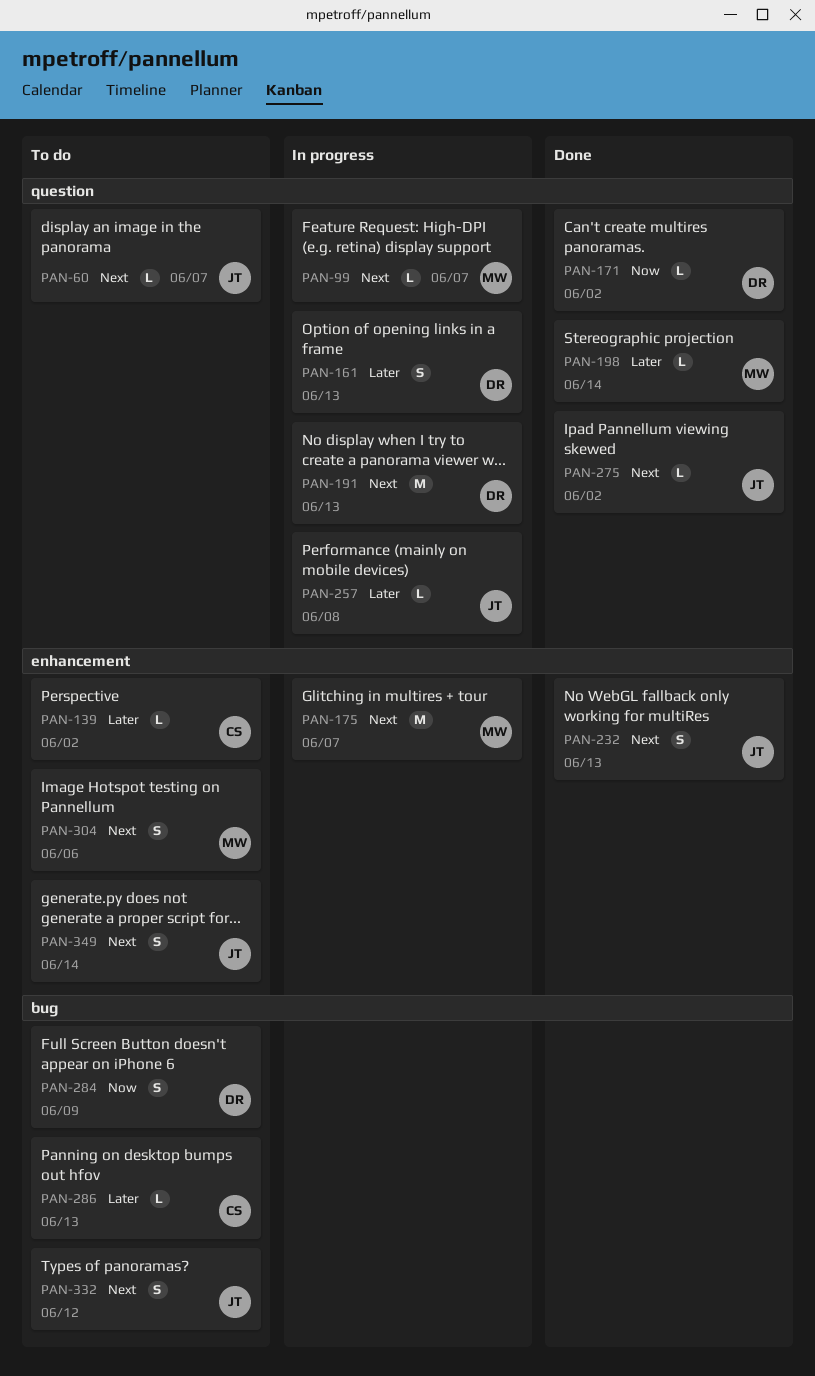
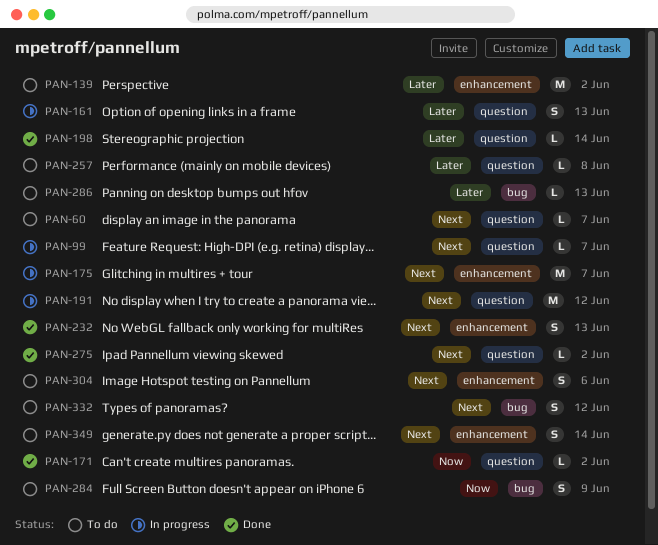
PAN-139, estimate: L -> M
PAN-191, due: Jun 13 -> Jun 12
PAN-257, status: In progress -> To do

